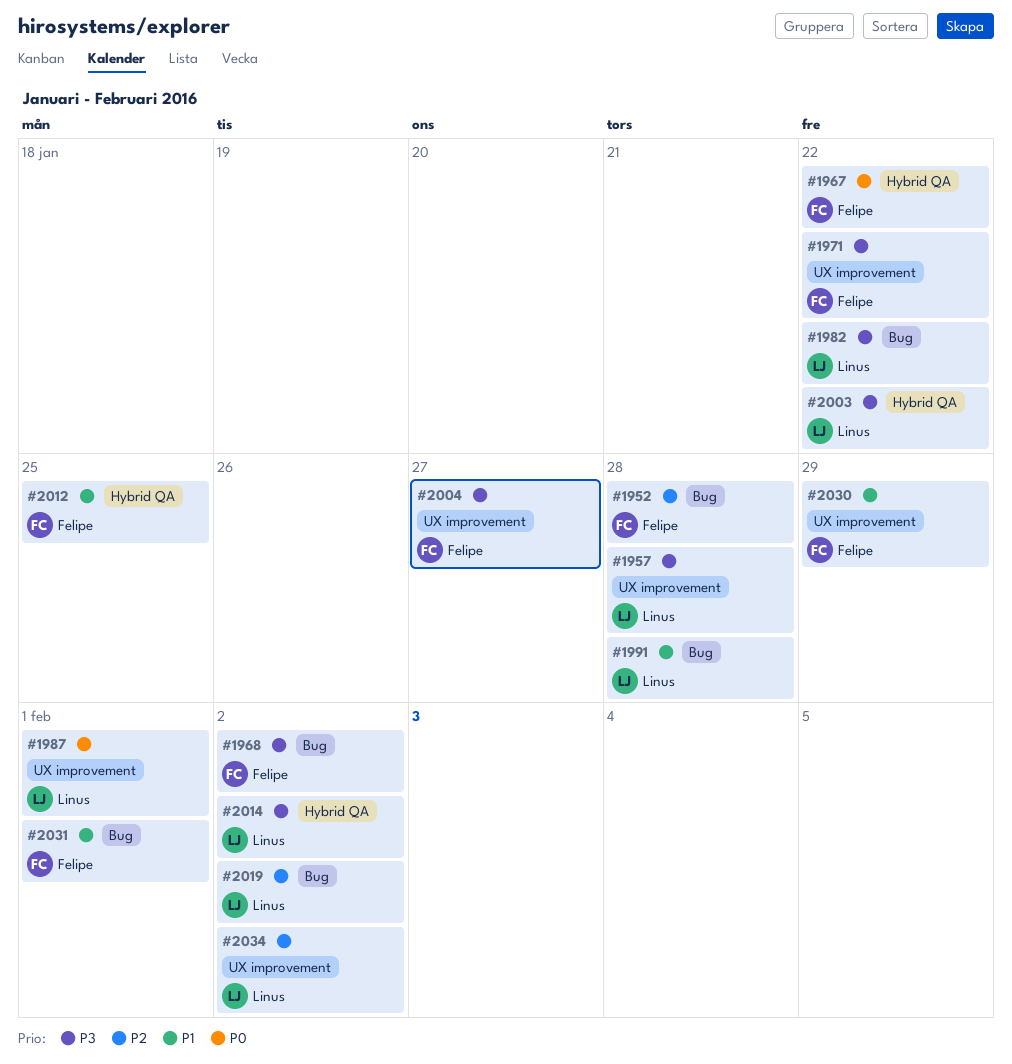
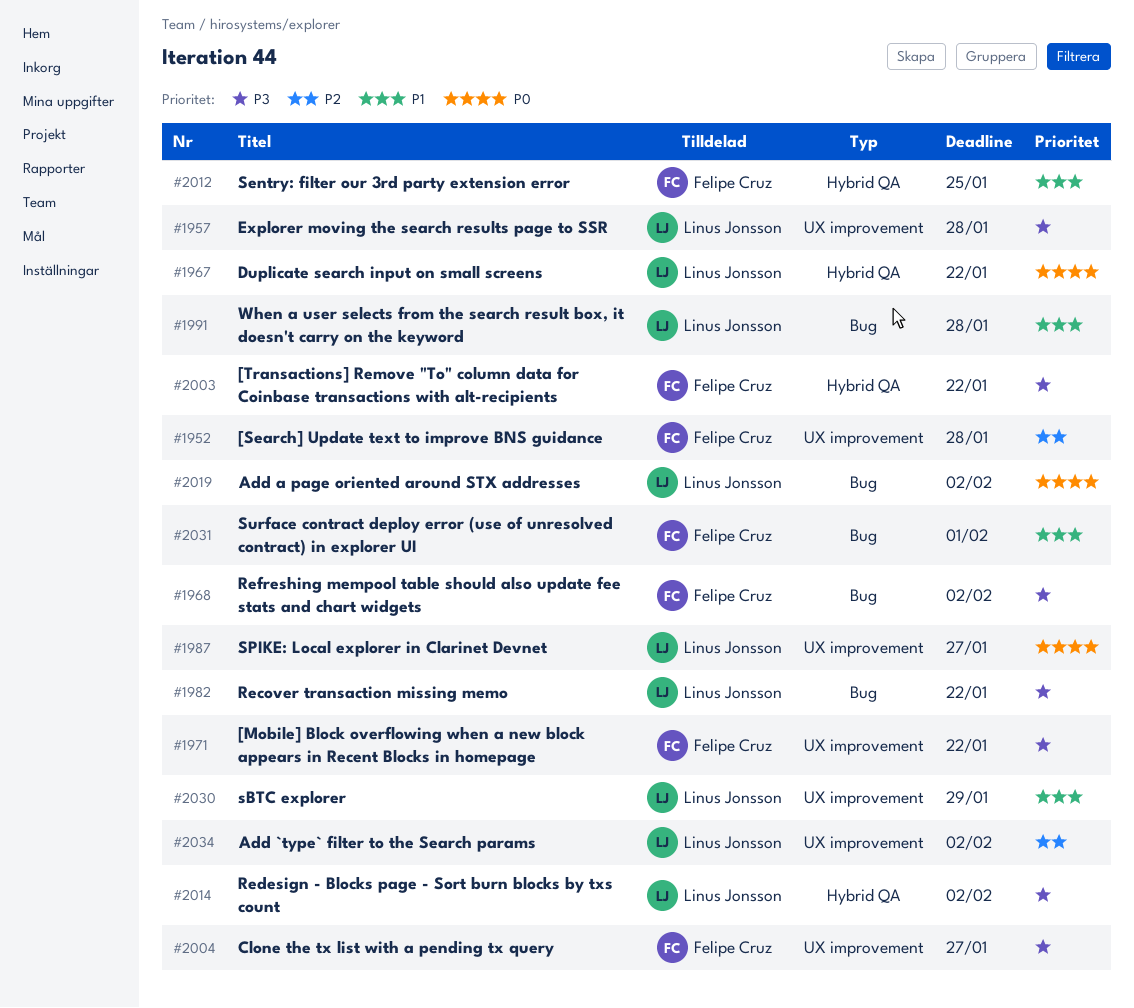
#1952, label: Bug -> UX improvement
#1967, owner: Felipe Cruz -> Linus Jonsson
#1987, due: Feb 1 -> Jan 27
#2003, owner: Linus Jonsson -> Felipe Cruz
#2019, priority: P2 -> P0
#2030, owner: Felipe Cruz -> Linus Jonsson

